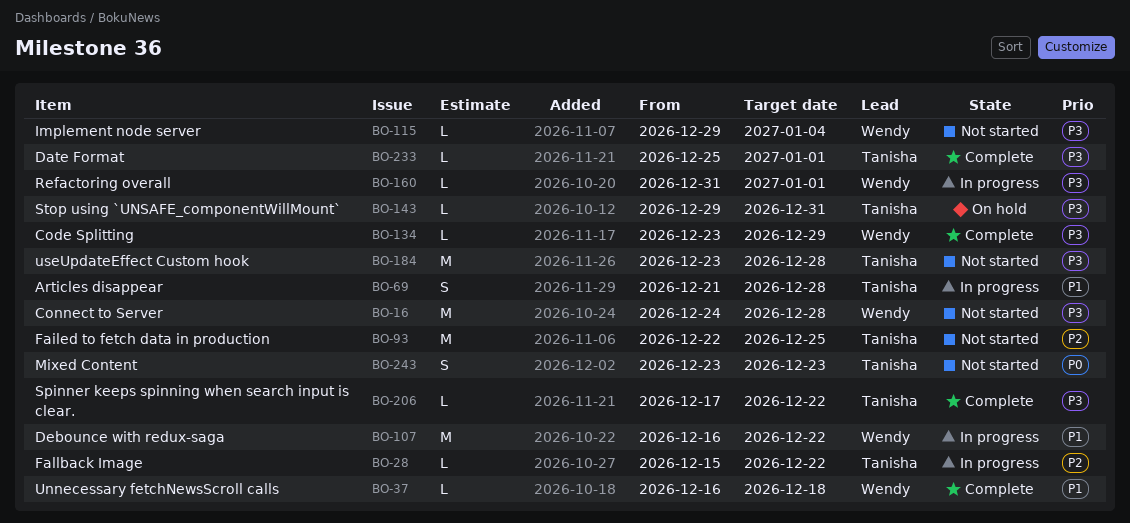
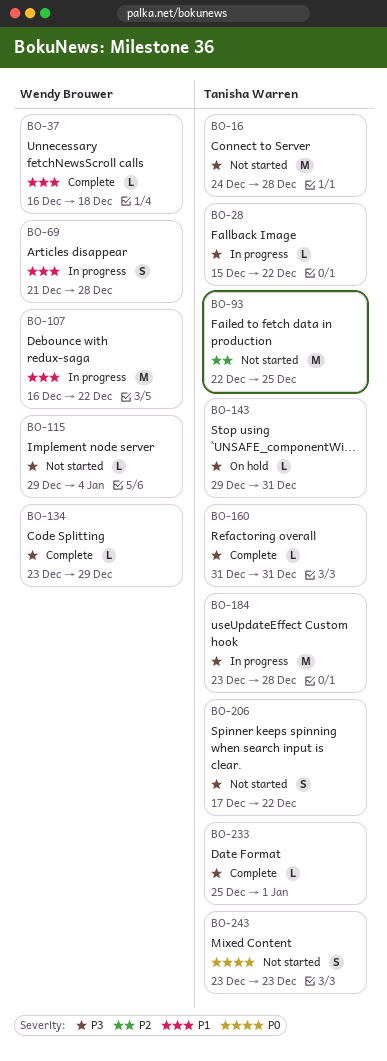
BO-16, owner: Wendy Brouwer -> Tanisha Warren
BO-28, priority: P2 -> P3
BO-69, owner: Tanisha Warren -> Wendy Brouwer
BO-160, status: In progress -> Complete
BO-160, owner: Wendy Brouwer -> Tanisha Warren
BO-160, due: Jan 1 -> Dec 31
BO-184, status: Not started -> In progress
BO-206, status: Complete -> Not started
BO-206, estimate: L -> S

